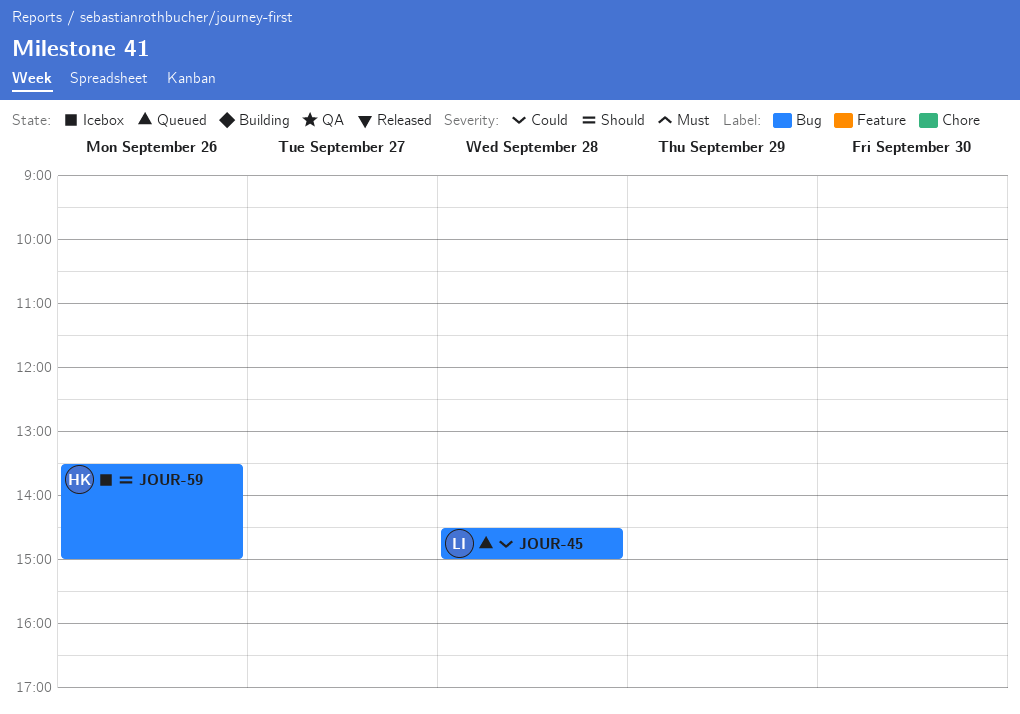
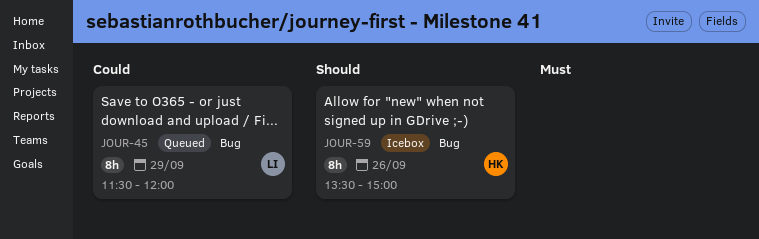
JOUR-45, day: Sep 28 -> Sep 29
JOUR-45, begins: 14:30 -> 11:30
JOUR-45, ends: 15:00 -> 12:00

